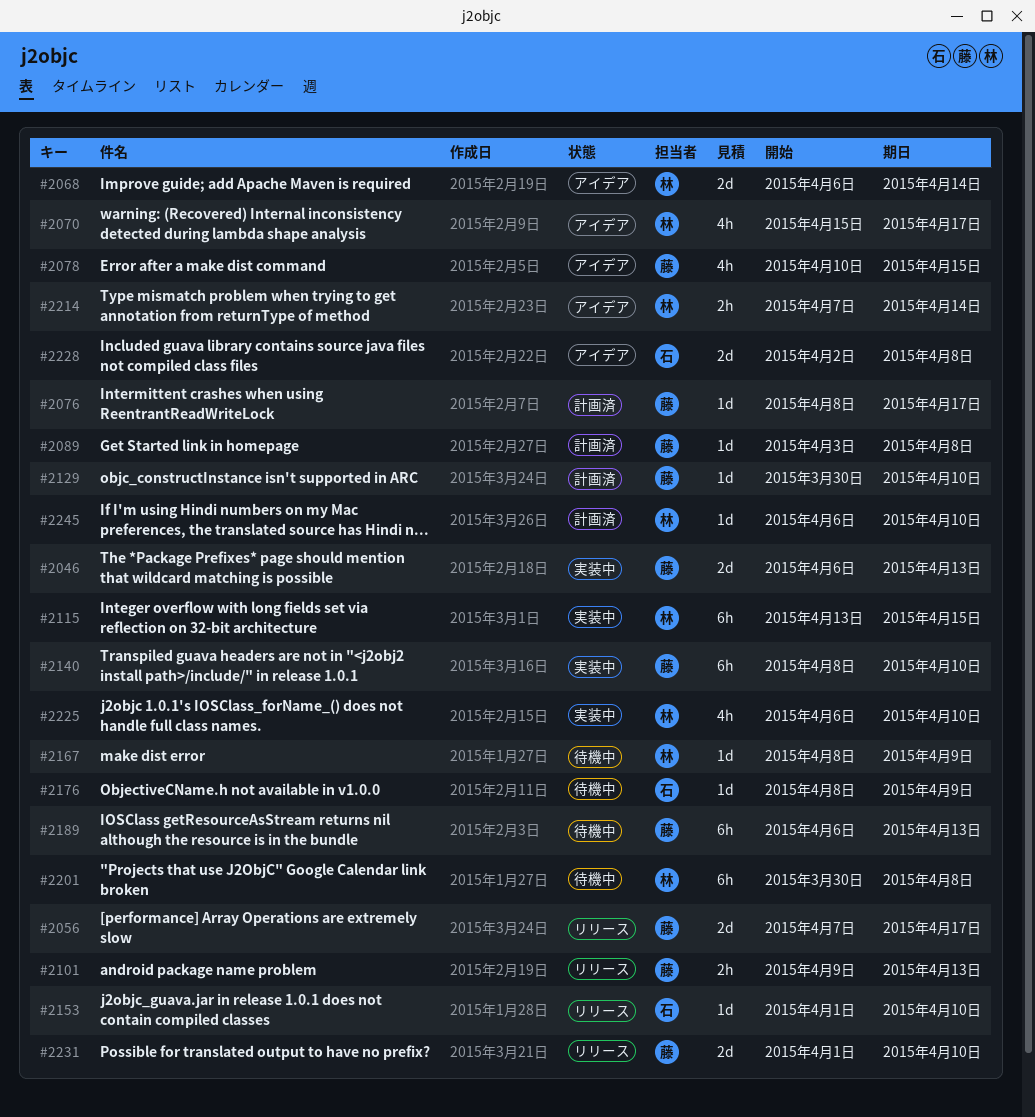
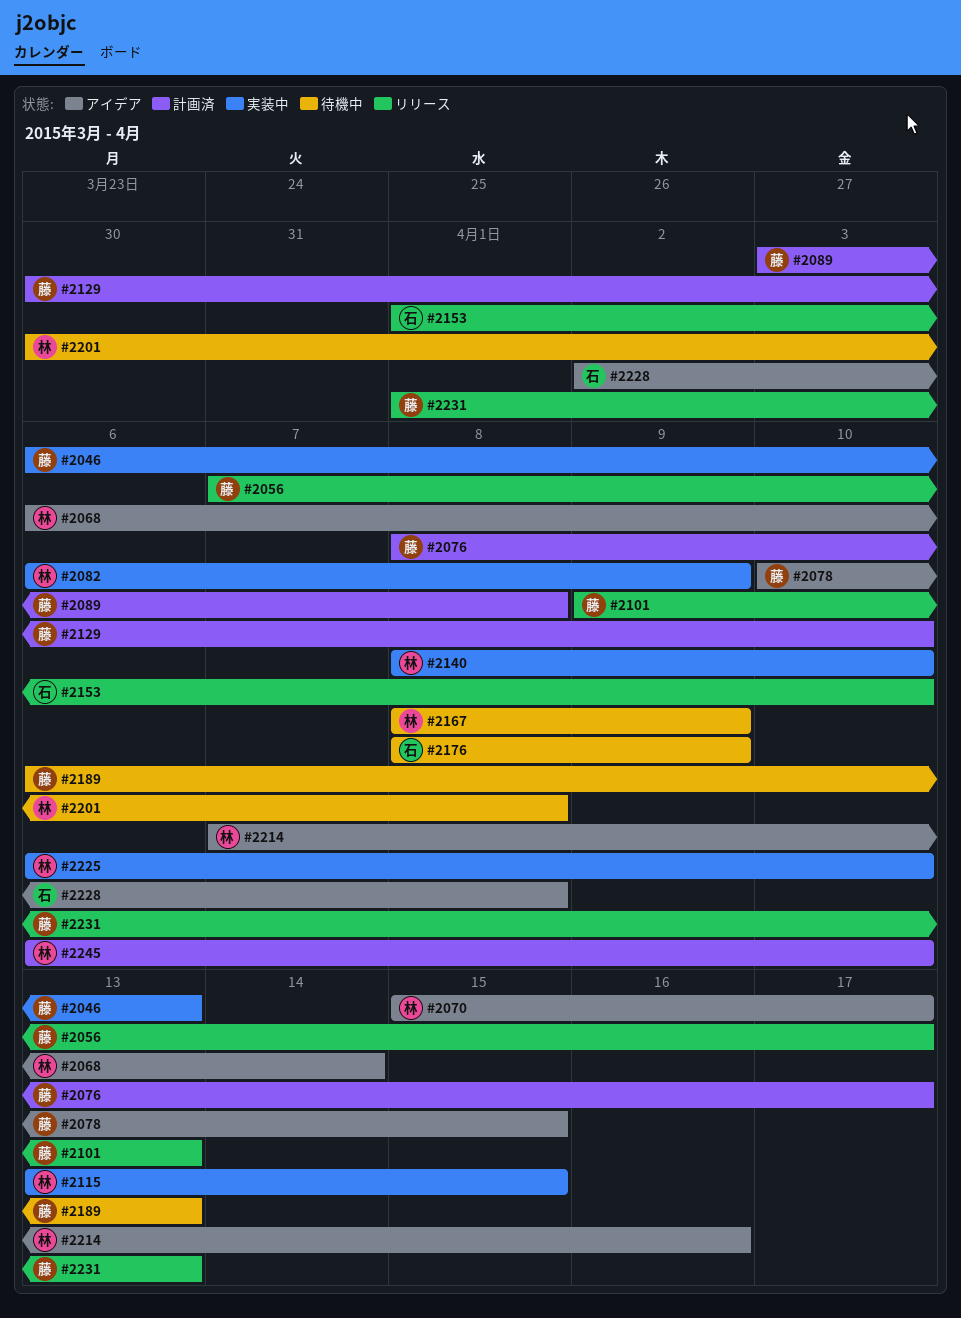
#2082: none -> present
#2140, owner: 藤 -> 林
#2214, due: Apr 14 -> Apr 16
#2231, due: Apr 10 -> Apr 13

